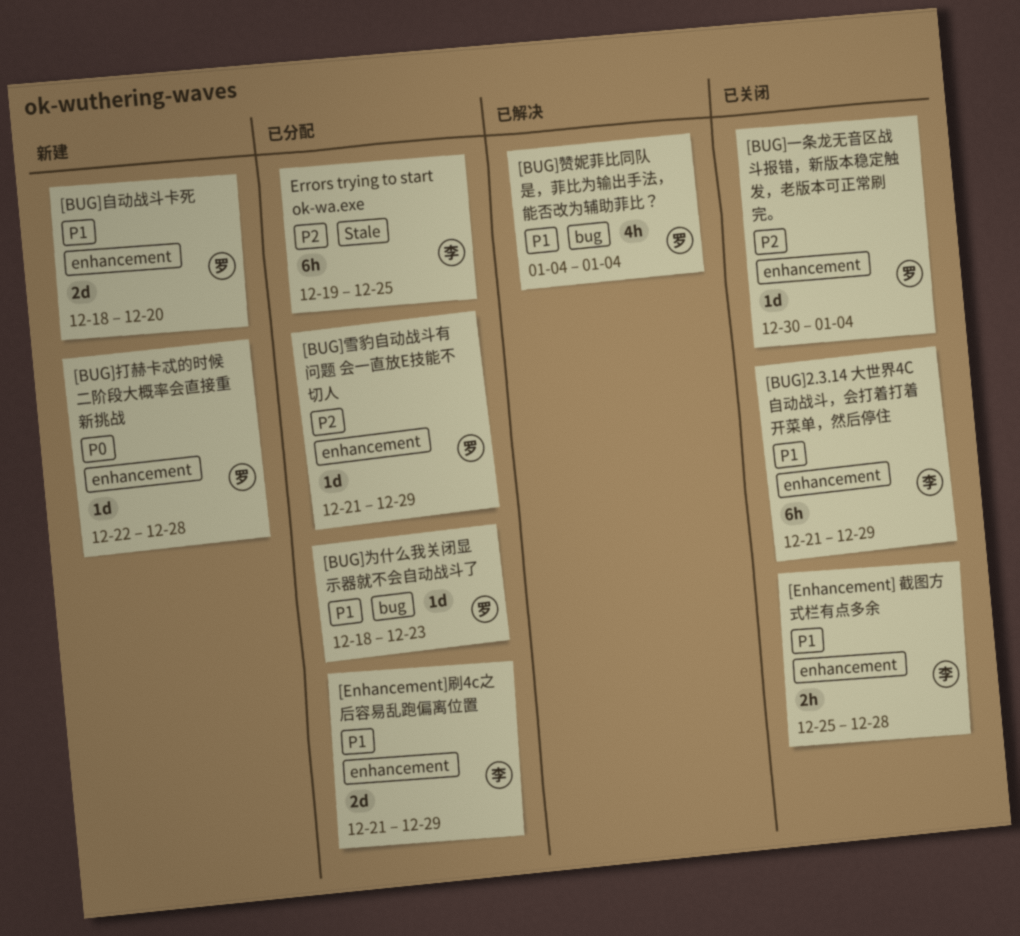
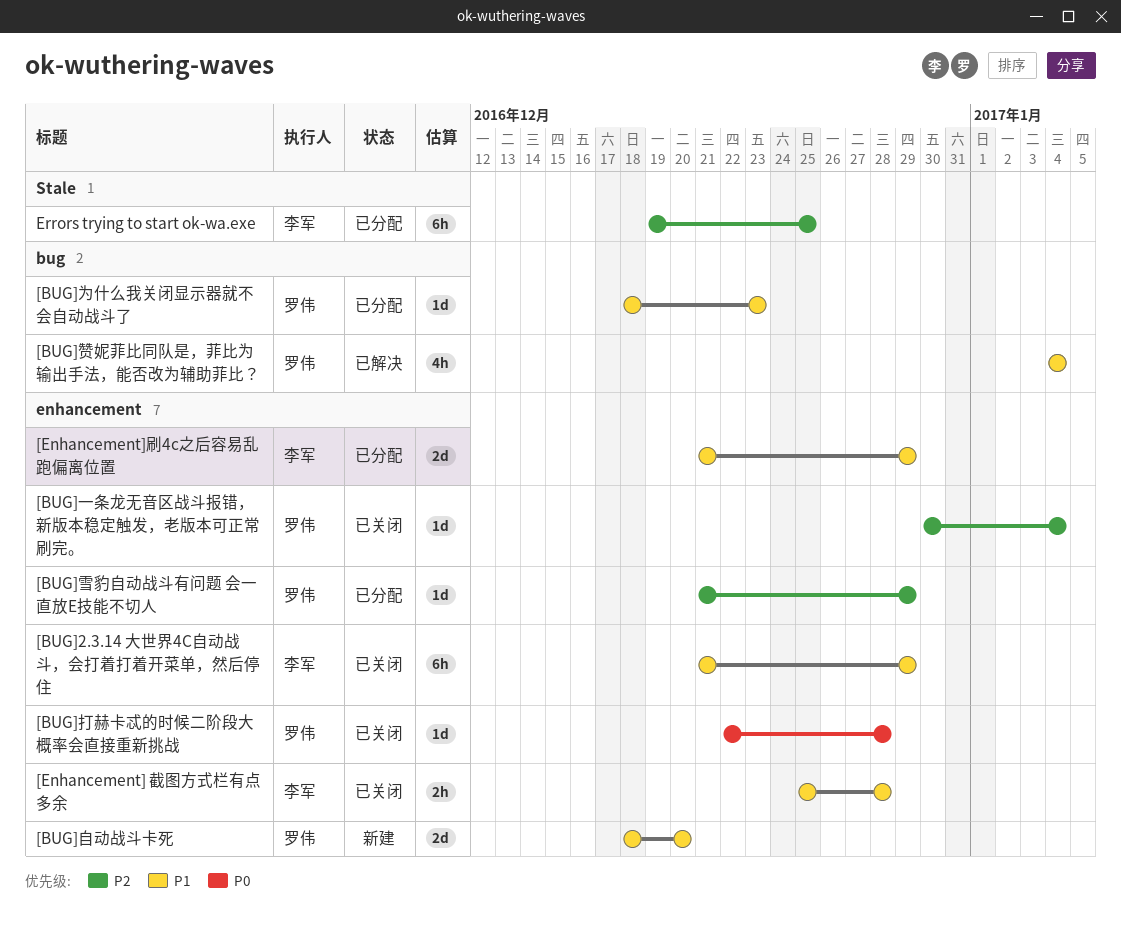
[BUG]打赫卡忒的时候二阶段大概率会直接重新挑战, status: 新建 -> 已关闭

